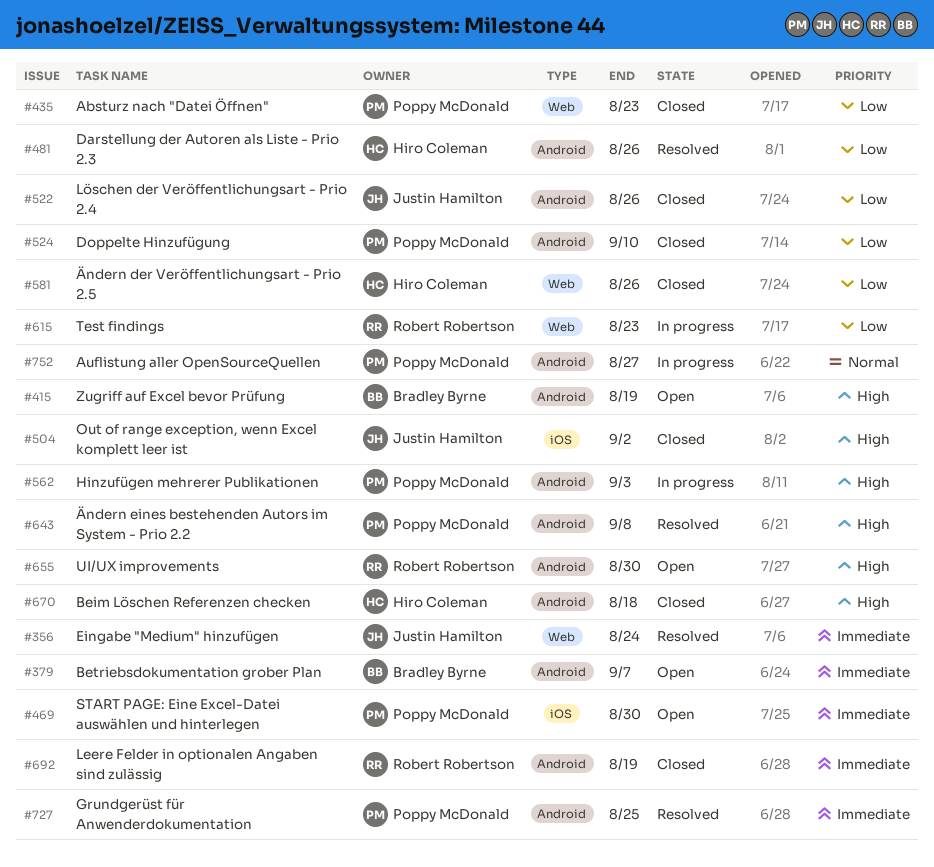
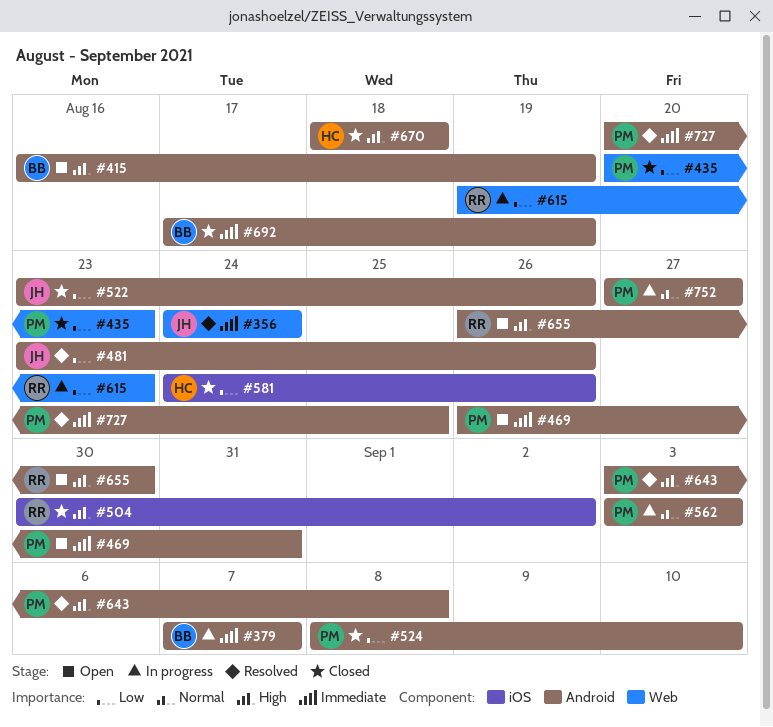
#379, status: Open -> In progress
#469, label: iOS -> Android
#469, due: Aug 30 -> Aug 31
#481, owner: Hiro Coleman -> Justin Hamilton
#504, owner: Justin Hamilton -> Robert Robertson
#562, priority: High -> Normal
#581, label: Web -> iOS
#692, owner: Robert Robertson -> Bradley Byrne

